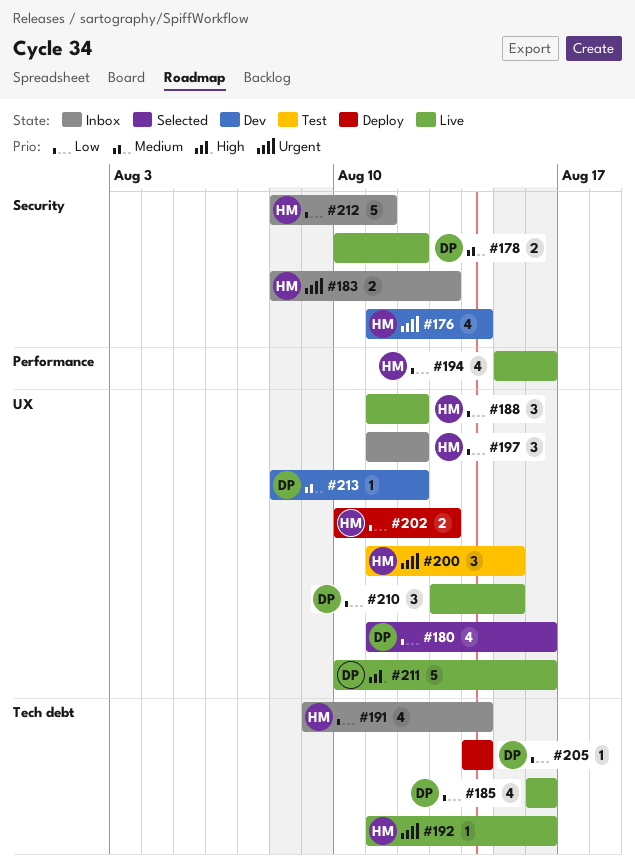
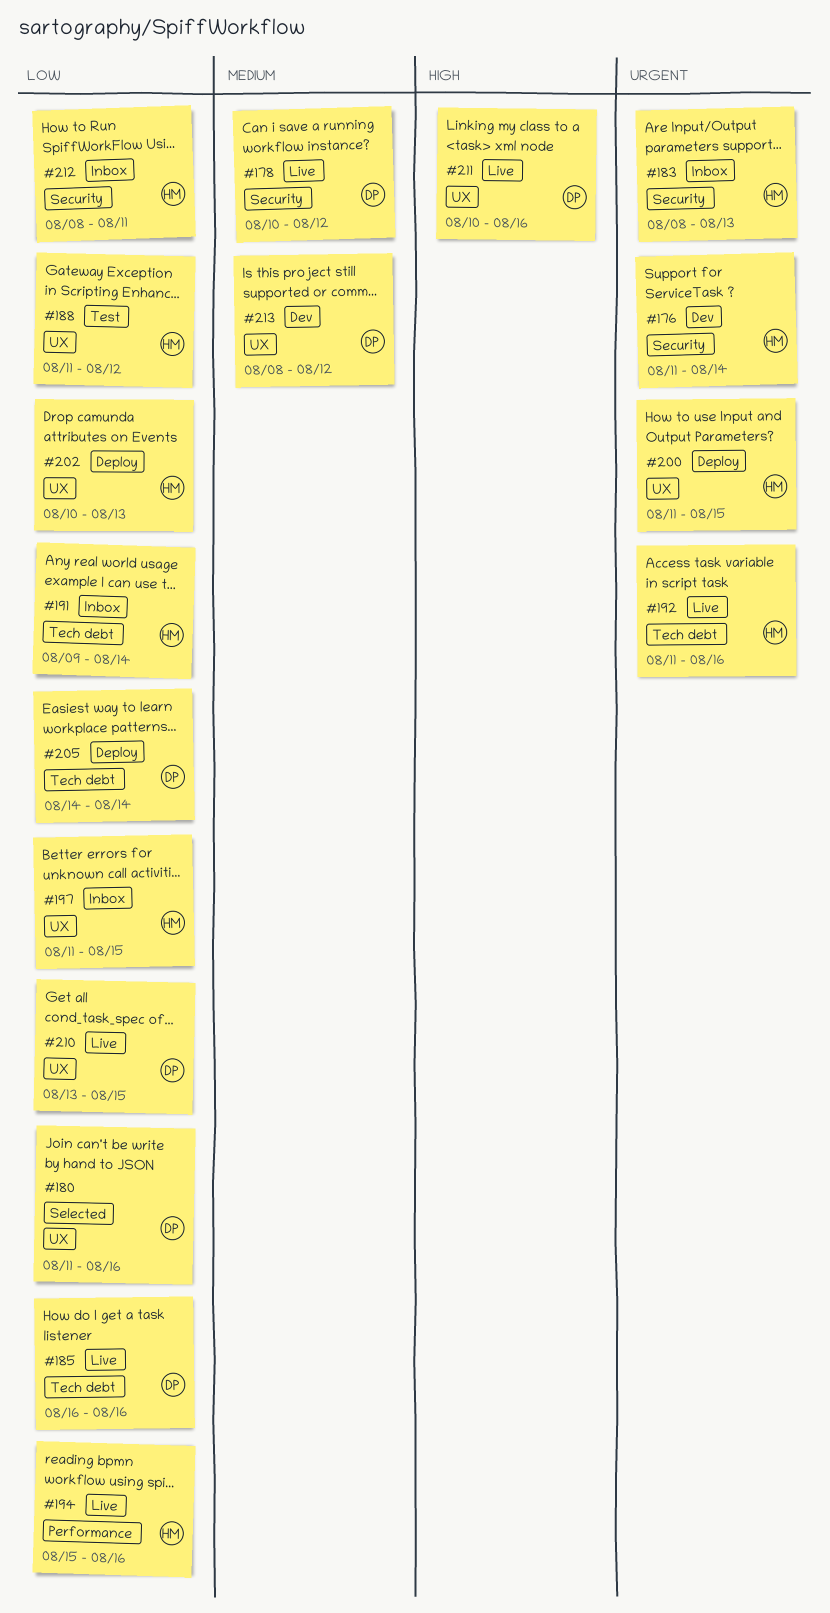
#188, status: Live -> Test
#197, due: Aug 12 -> Aug 15
#200, status: Test -> Deploy

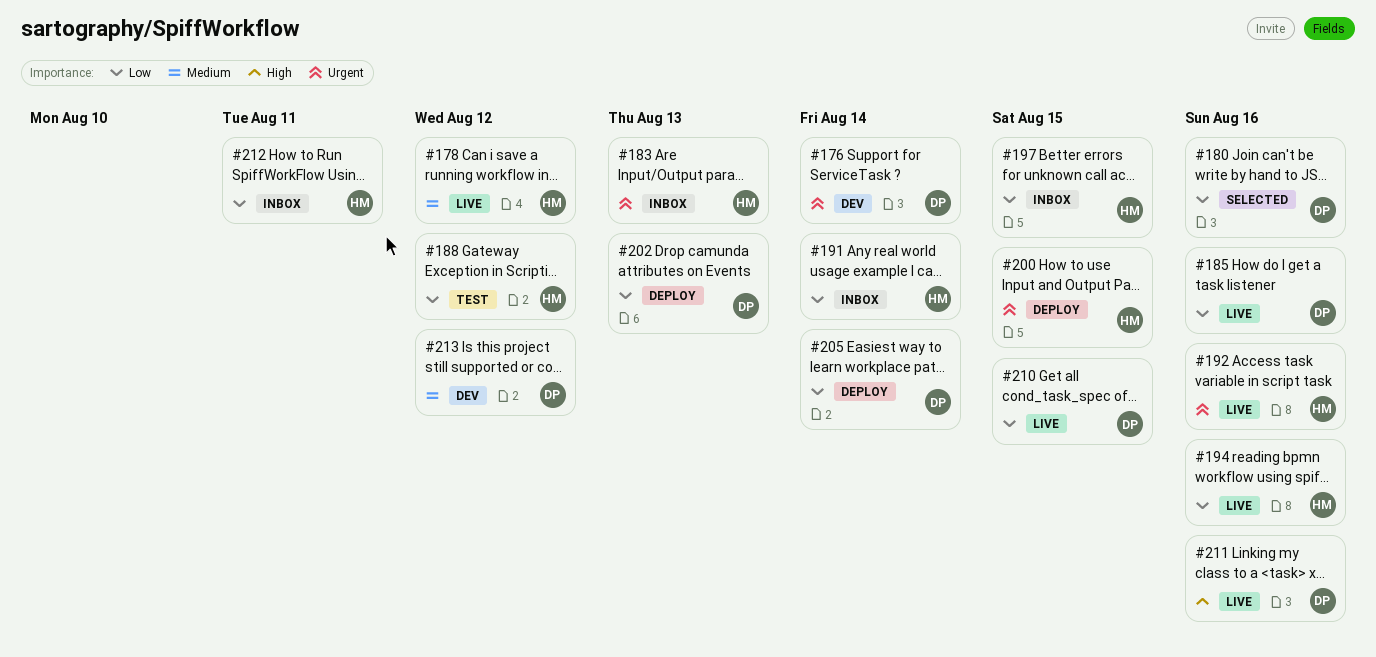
#176, owner: HM -> DP
#178, owner: DP -> HM
#202, owner: HM -> DP

